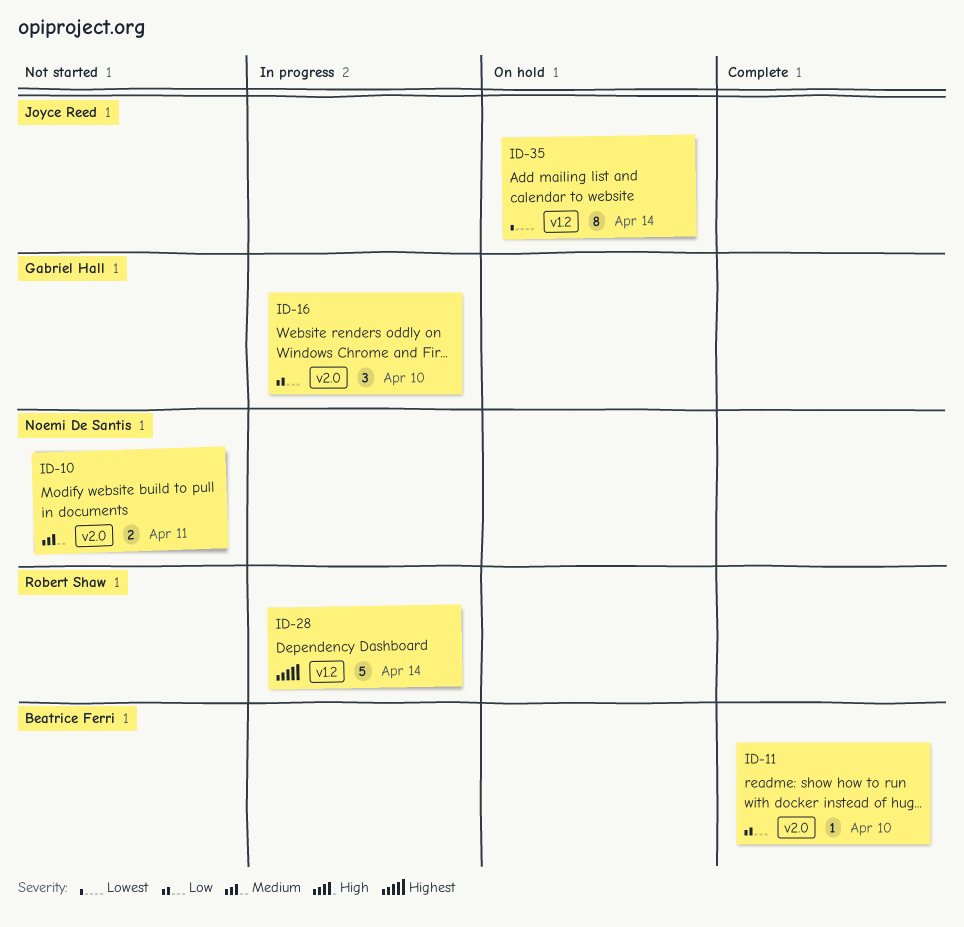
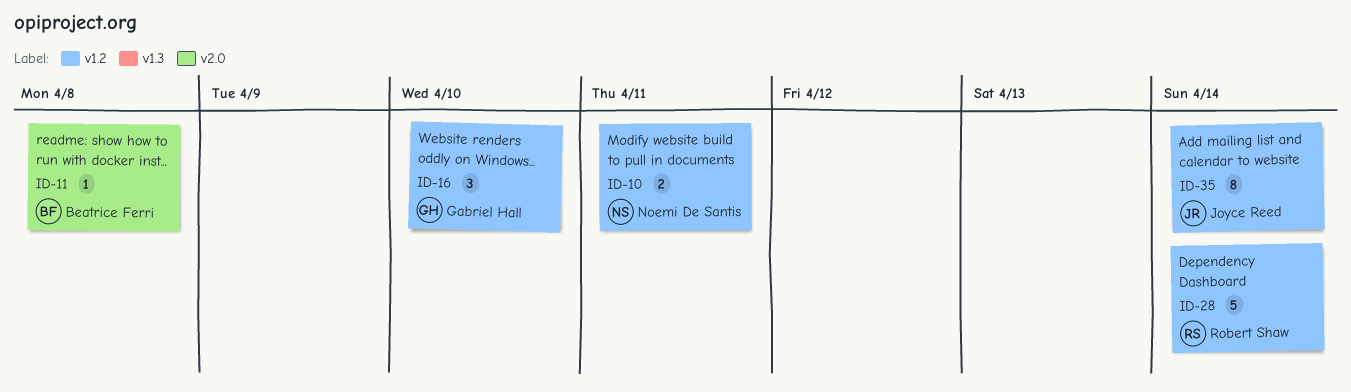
ID-10, label: v2.0 -> v1.2
ID-11, due: Apr 10 -> Apr 8
ID-16, label: v2.0 -> v1.2

